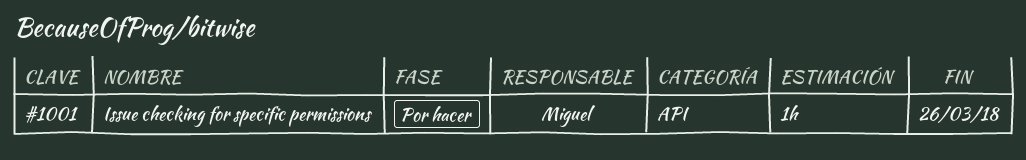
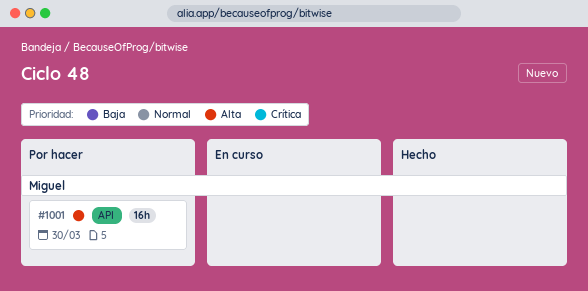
#1001, estimate: 1h -> 16h
#1001, due: Mar 26 -> Mar 30

